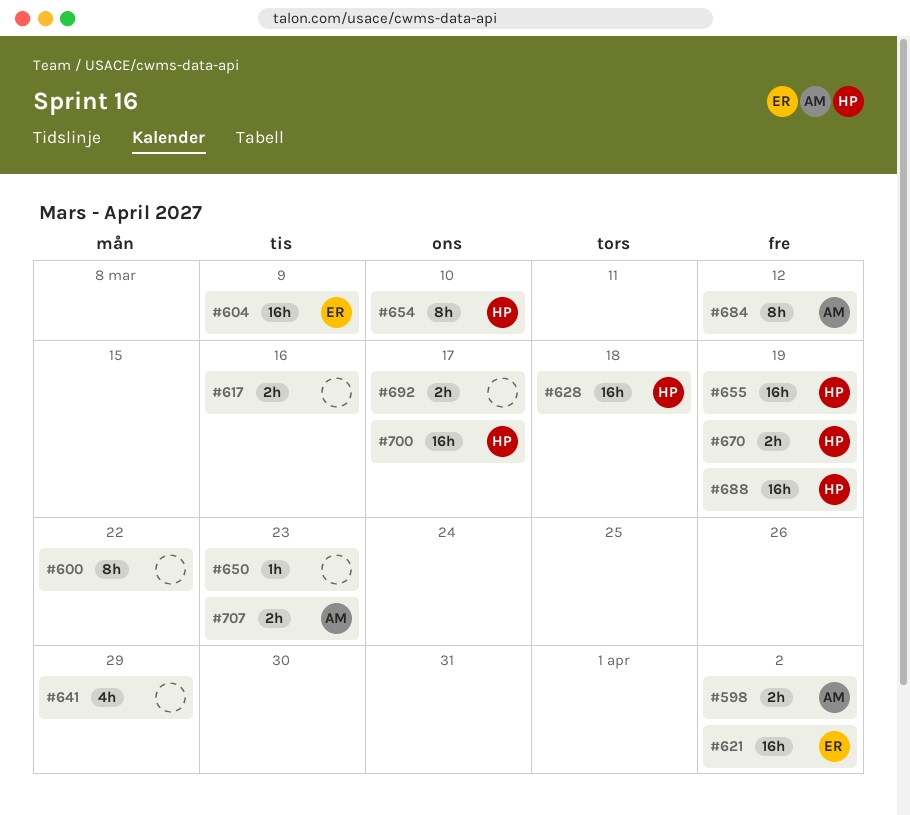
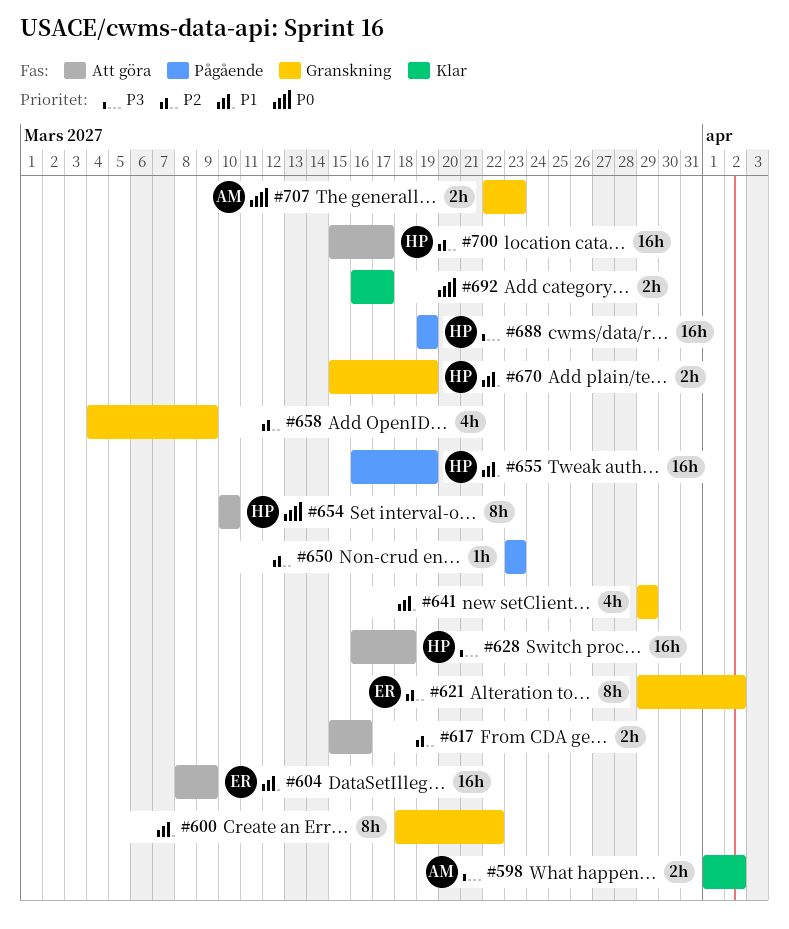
#621, estimate: 16h -> 8h
#658: none -> present
#684: present -> none

